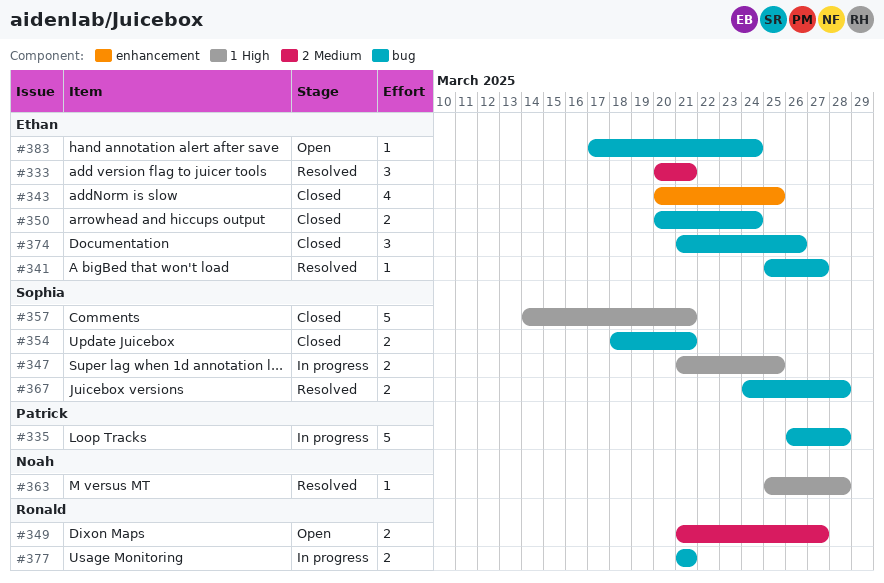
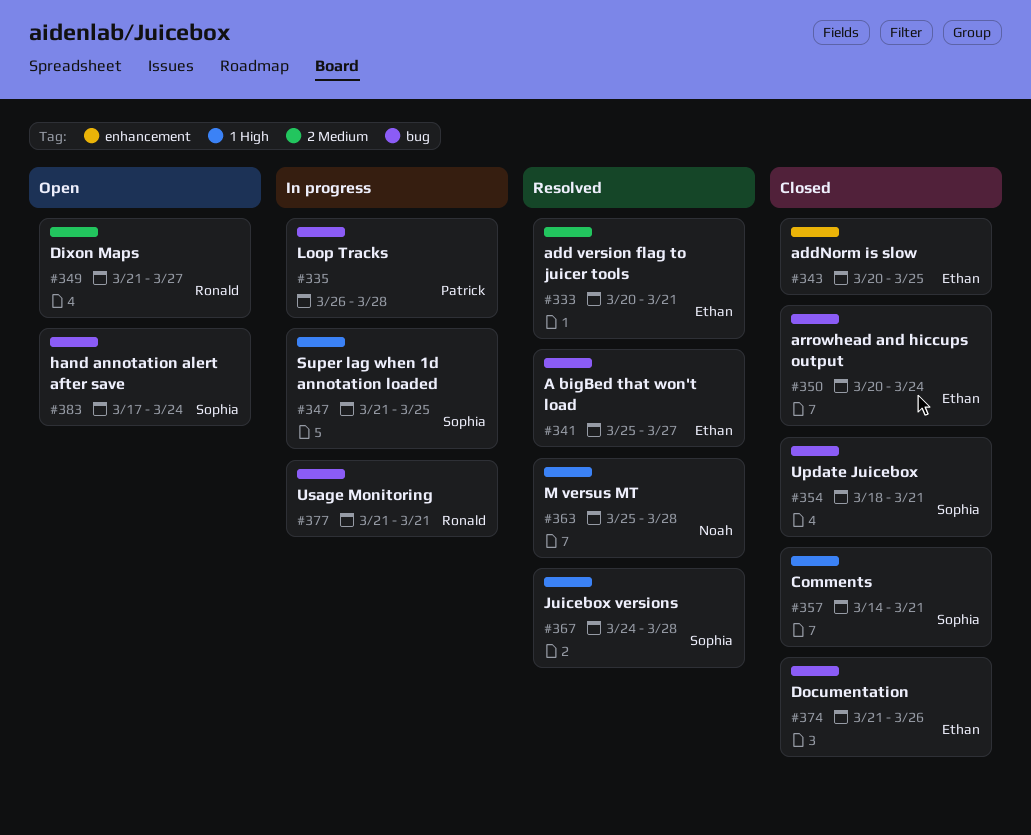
#367, label: bug -> 1 High
#383, owner: Ethan -> Sophia

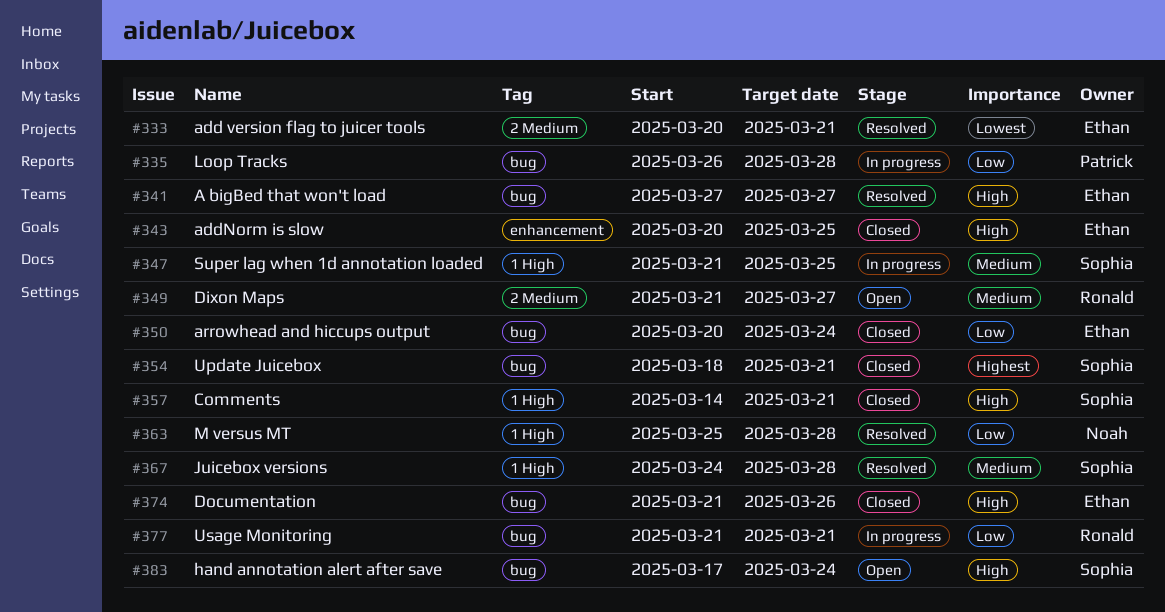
#341, start: Mar 25 -> Mar 27

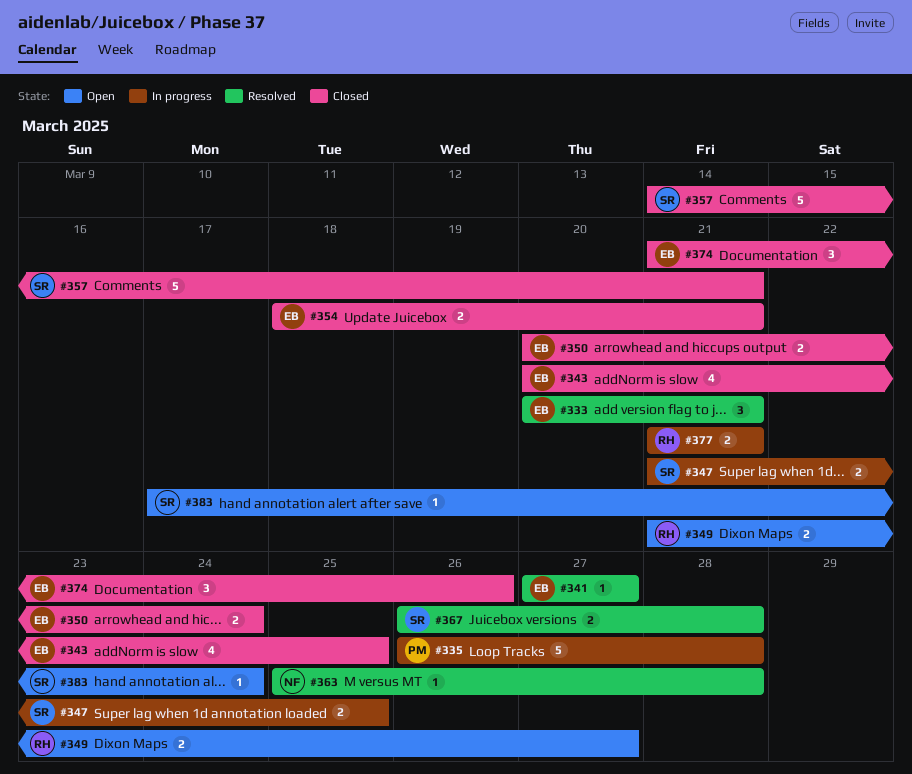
#354, owner: Sophia -> Ethan
#367, start: Mar 24 -> Mar 26

